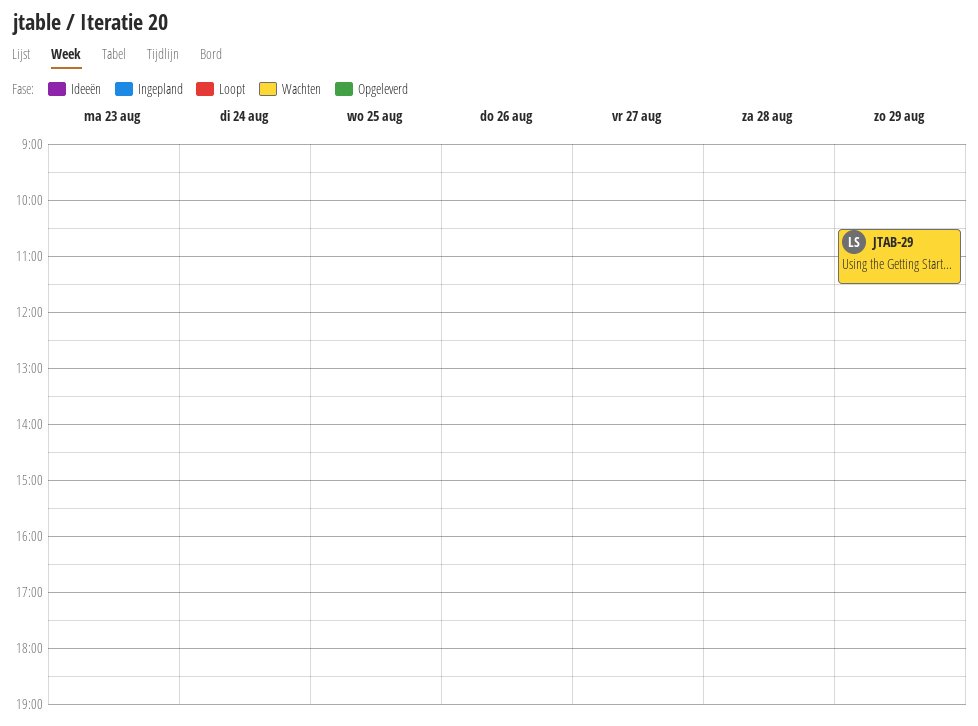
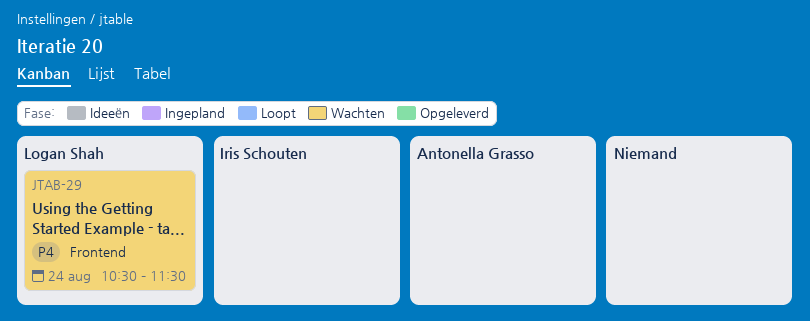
JTAB-29, day: Aug 29 -> Aug 24

